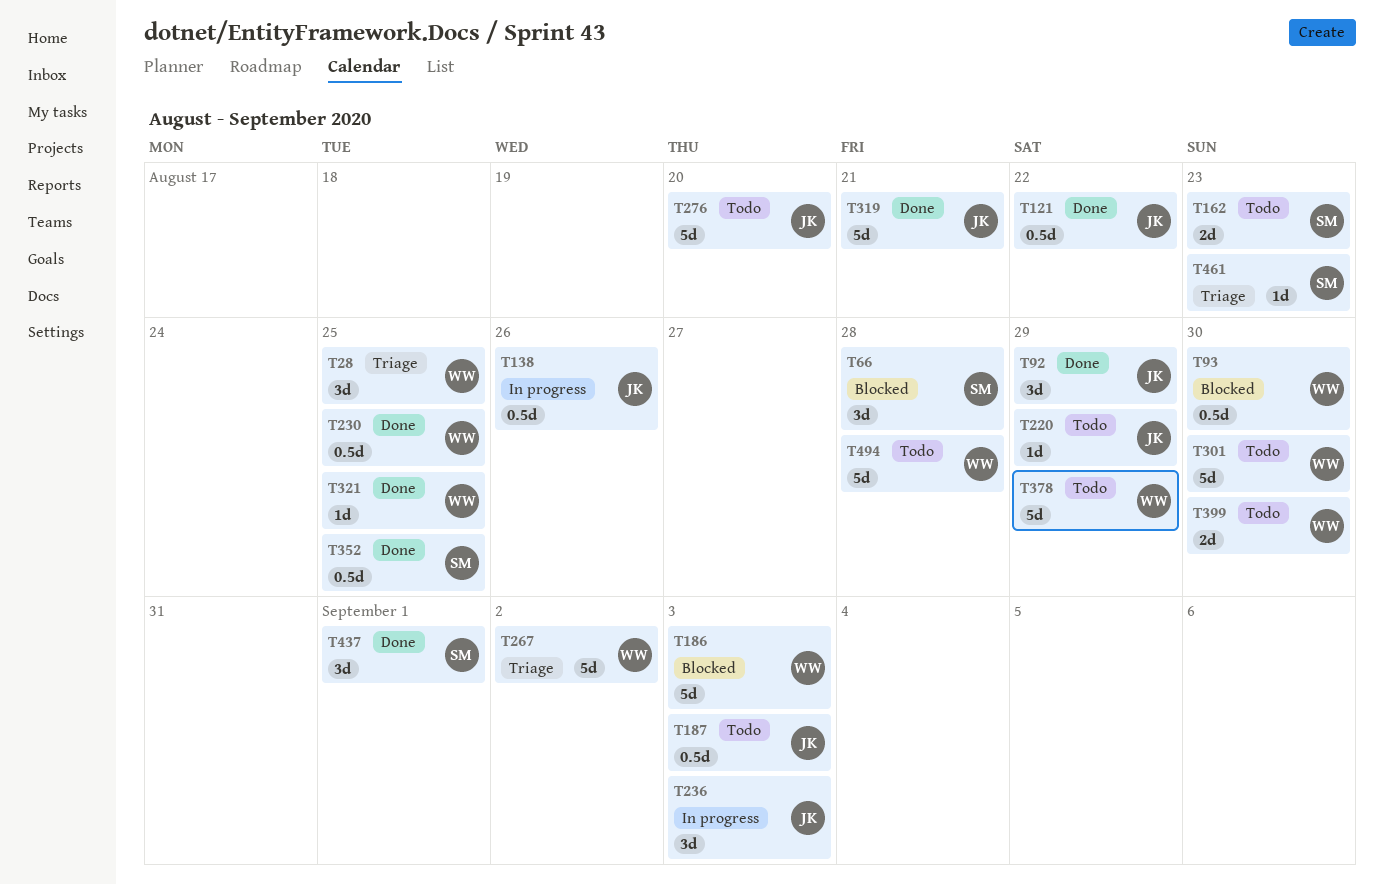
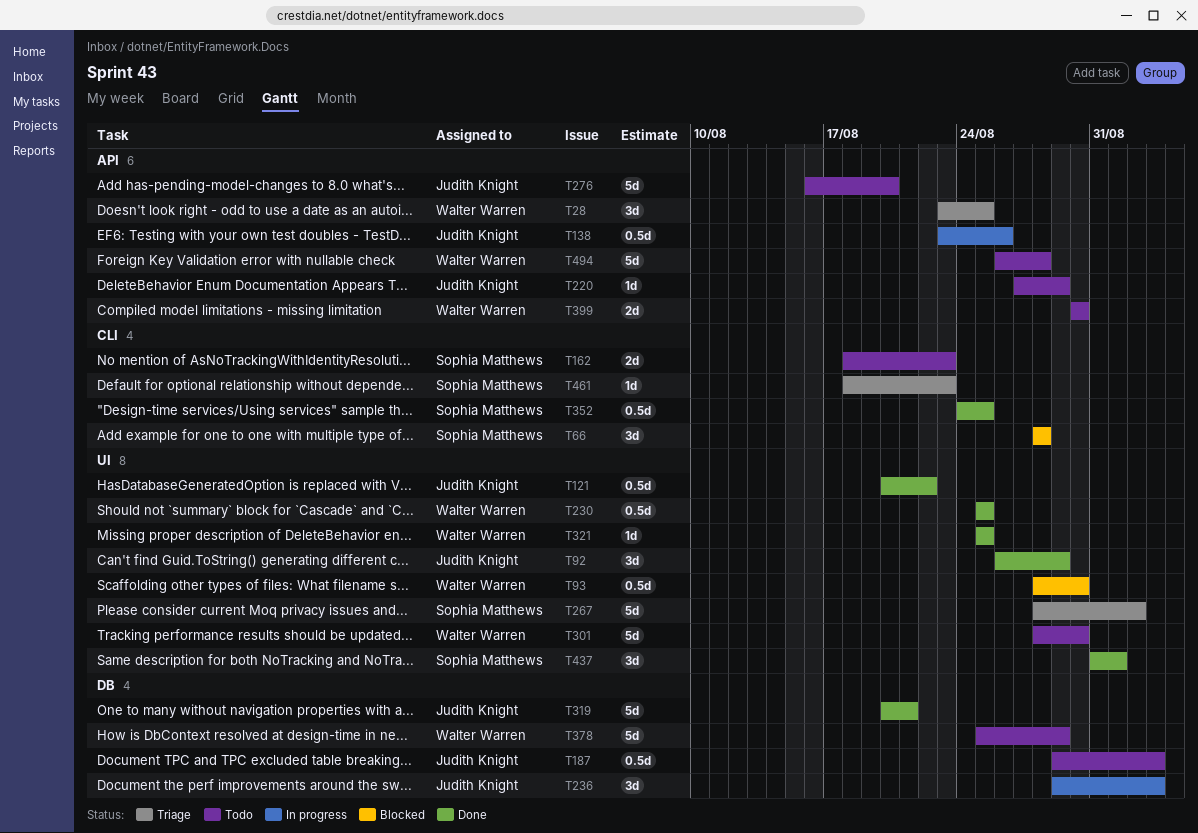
T186: present -> none
T267, owner: Walter Warren -> Sophia Matthews

